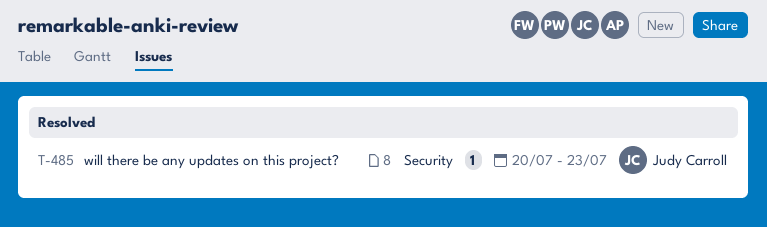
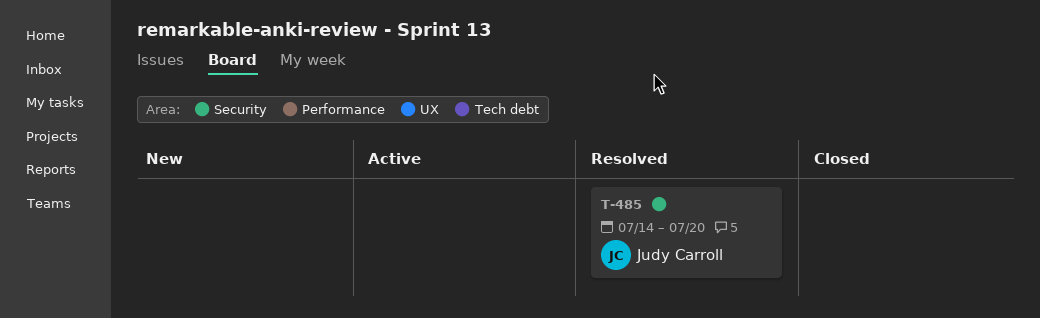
T-485, start: Jul 20 -> Jul 14
T-485, due: Jul 23 -> Jul 20

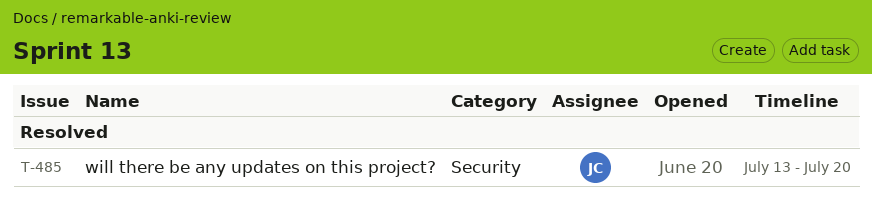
T-485, start: Jul 14 -> Jul 13

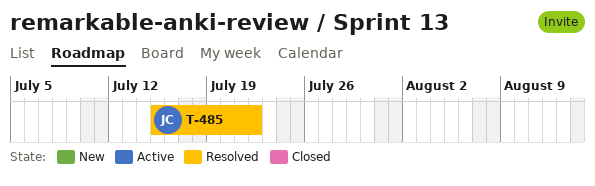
T-485, start: Jul 13 -> Jul 15
T-485, due: Jul 20 -> Jul 22

